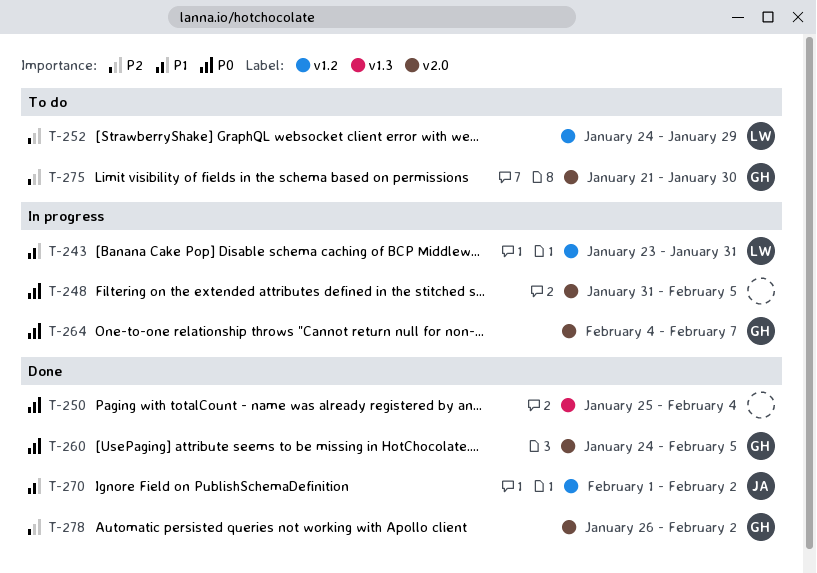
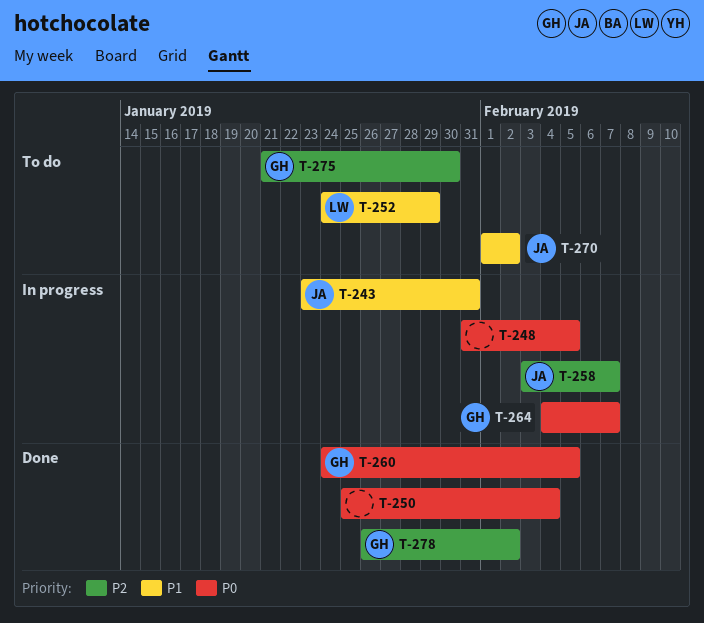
T-243, owner: LW -> JA
T-252, priority: P2 -> P1
T-258: none -> present
T-270, status: Done -> To do

